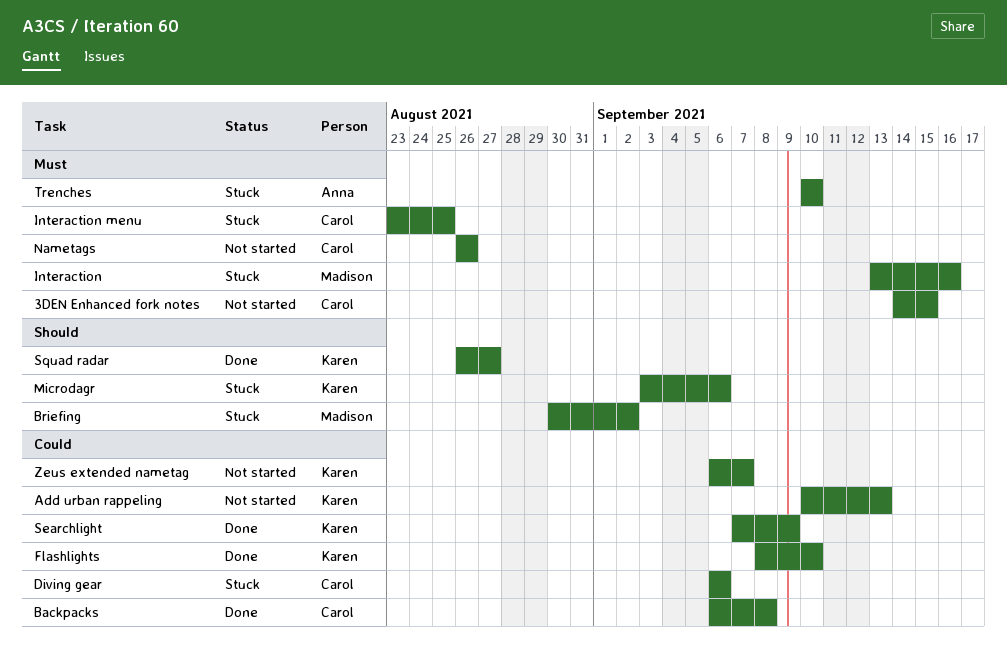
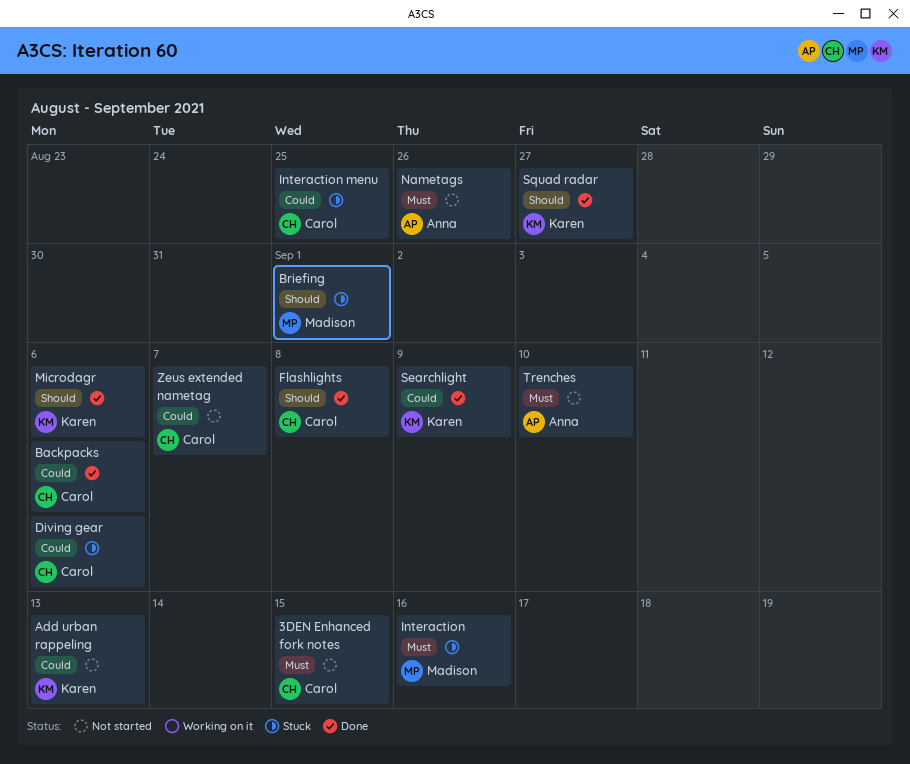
Backpacks, due: Sep 8 -> Sep 6
Briefing, due: Sep 2 -> Sep 1
Flashlights, owner: Karen -> Carol
Flashlights, priority: Could -> Should
Flashlights, due: Sep 10 -> Sep 8
Interaction menu, priority: Must -> Could
Microdagr, status: Stuck -> Done
Nametags, owner: Carol -> Anna
Trenches, status: Stuck -> Not started
Zeus extended nametag, owner: Karen -> Carol

